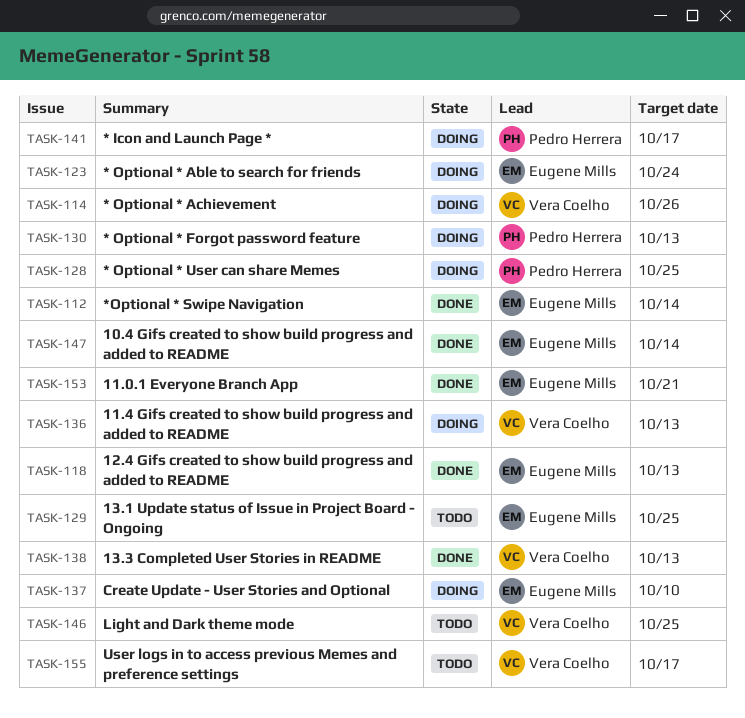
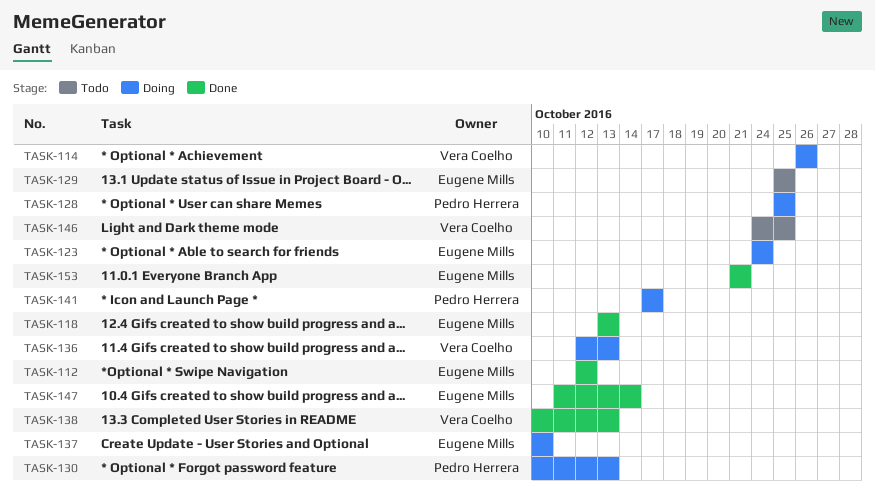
TASK-112, due: Oct 14 -> Oct 12
TASK-155: present -> none

